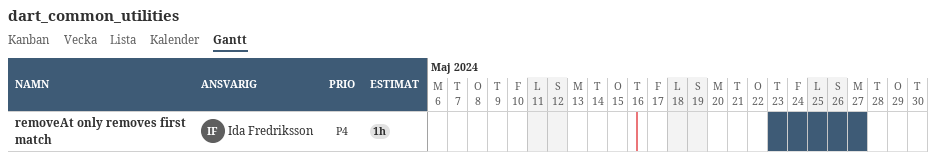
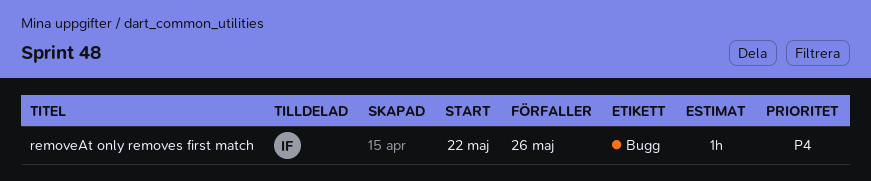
removeAt only removes first match, start: May 23 -> May 22
removeAt only removes first match, due: May 27 -> May 26

